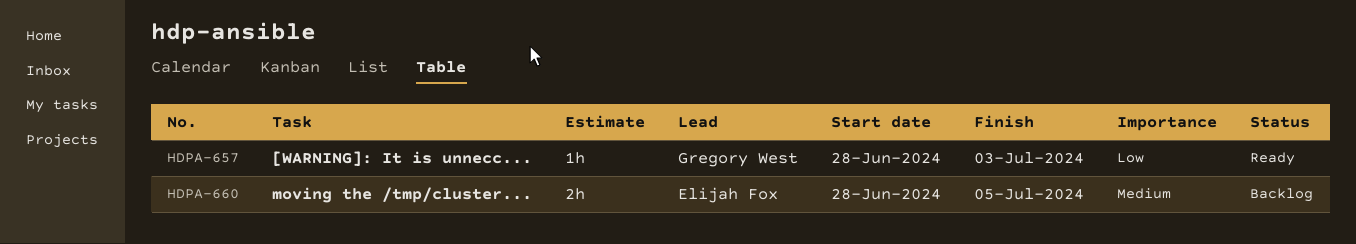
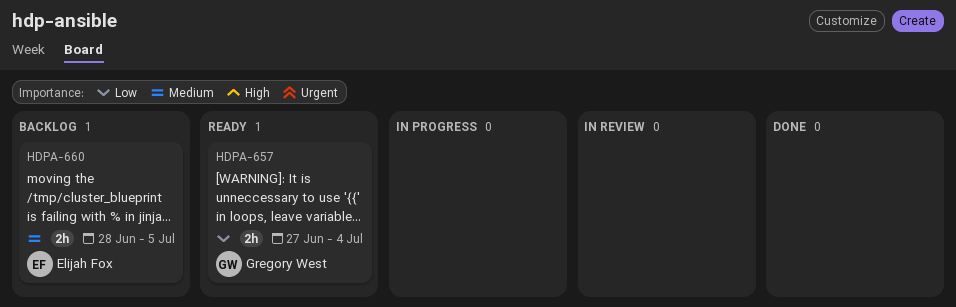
HDPA-657, estimate: 1h -> 2h
HDPA-657, start: Jun 28 -> Jun 27
HDPA-657, due: Jul 3 -> Jul 4

